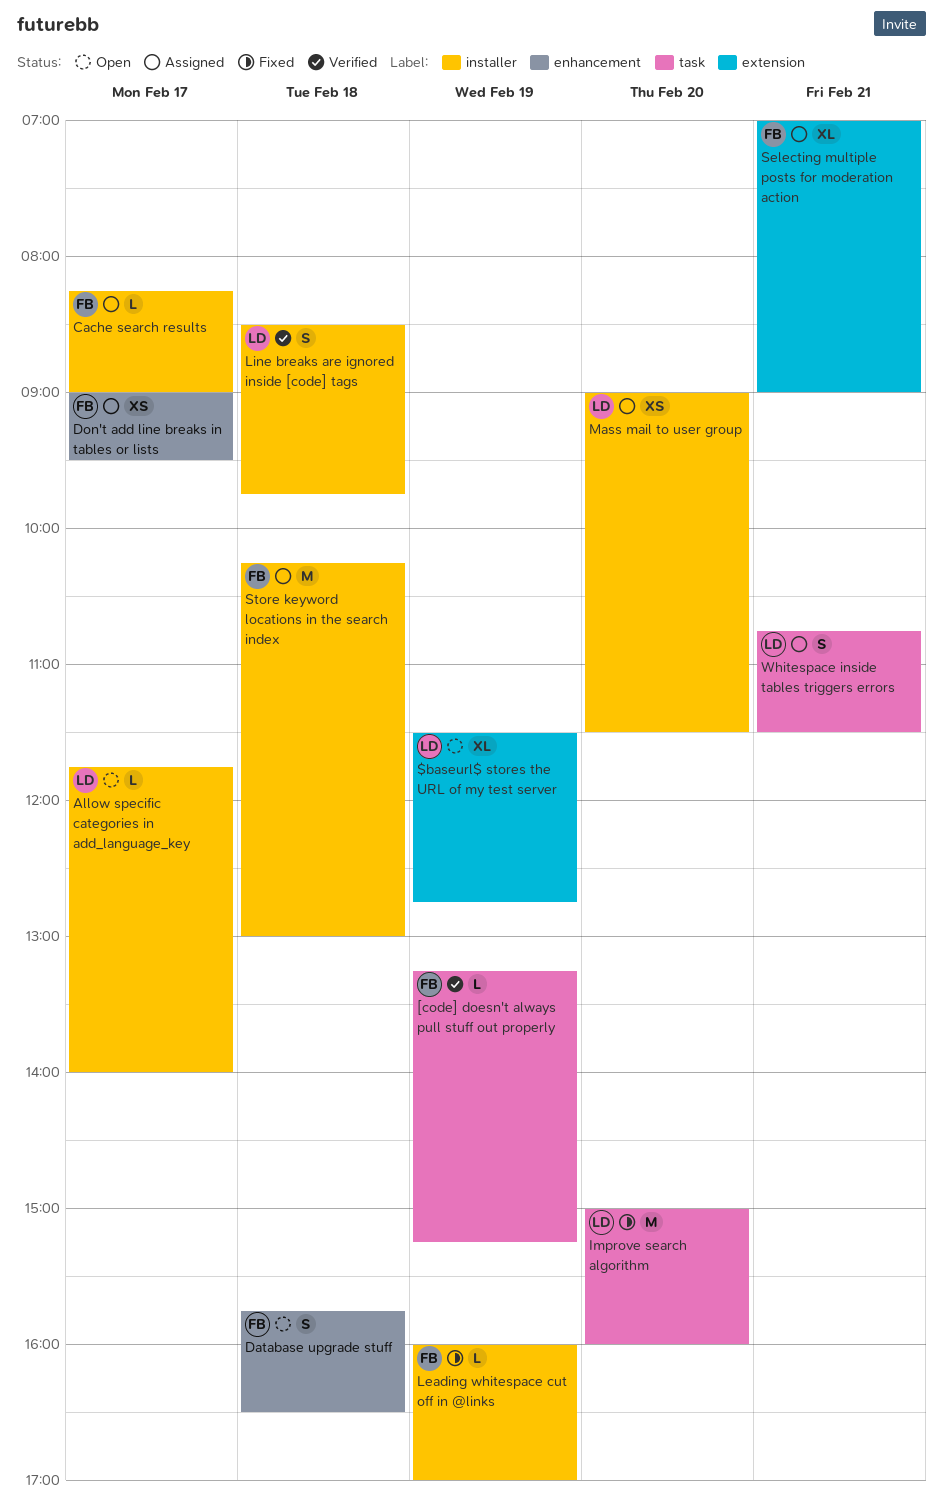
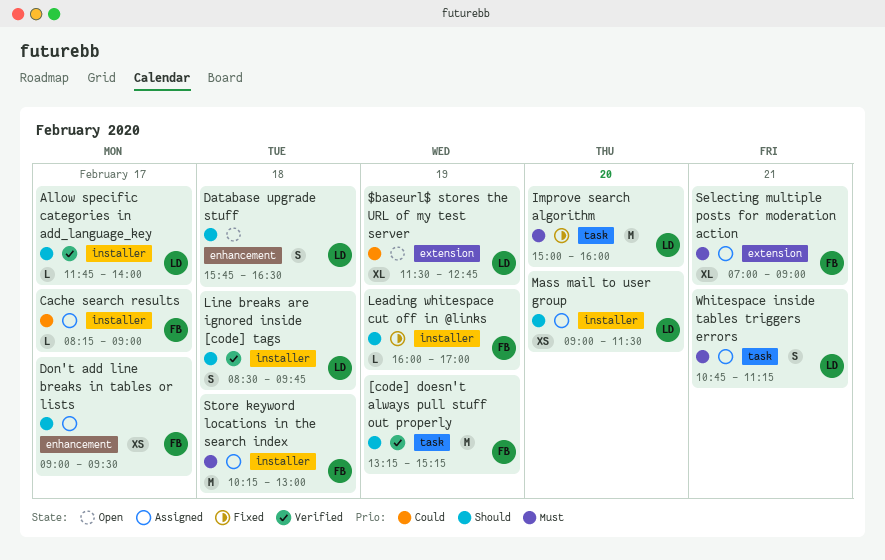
[code] doesn't always pull stuff out properly, estimate: L -> M
Allow specific categories in add_language_key, status: Open -> Verified
Database upgrade stuff, owner: FB -> LD
Whitespace inside tables triggers errors, ends: 11:30 -> 11:15

